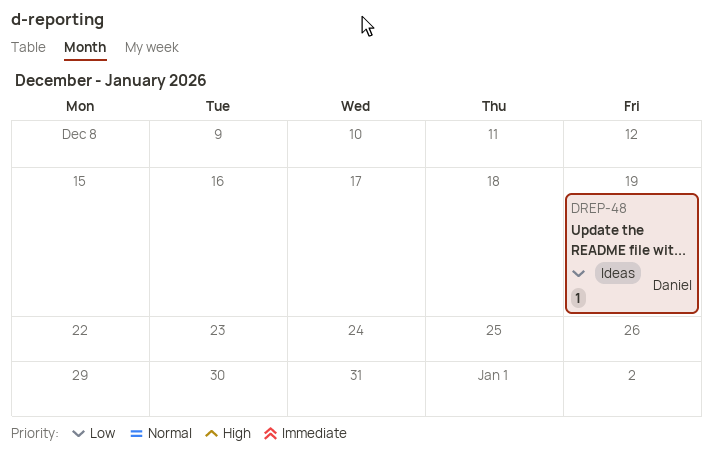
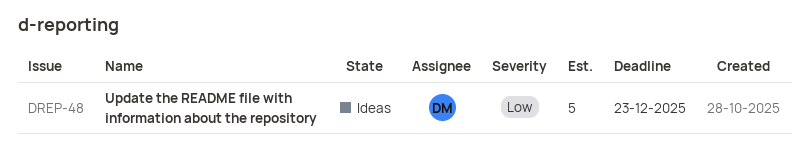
DREP-48, estimate: 1 -> 5
DREP-48, due: Dec 19 -> Dec 23

